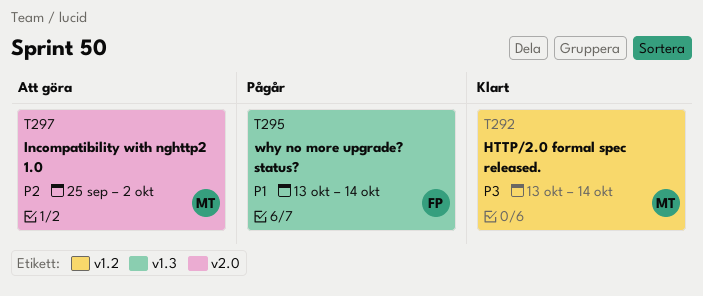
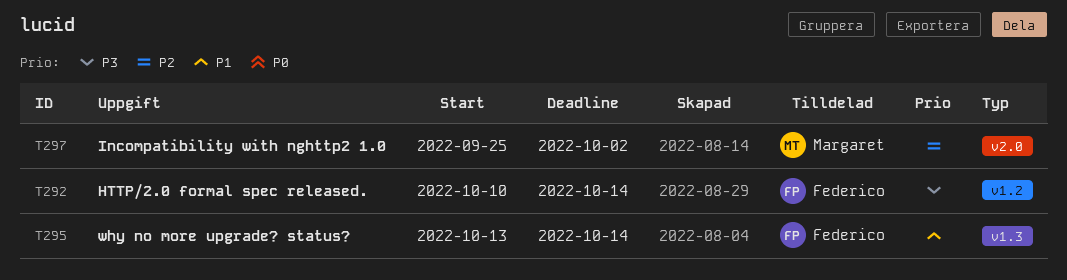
T292, owner: Margaret -> Federico
T292, start: Oct 13 -> Oct 10

